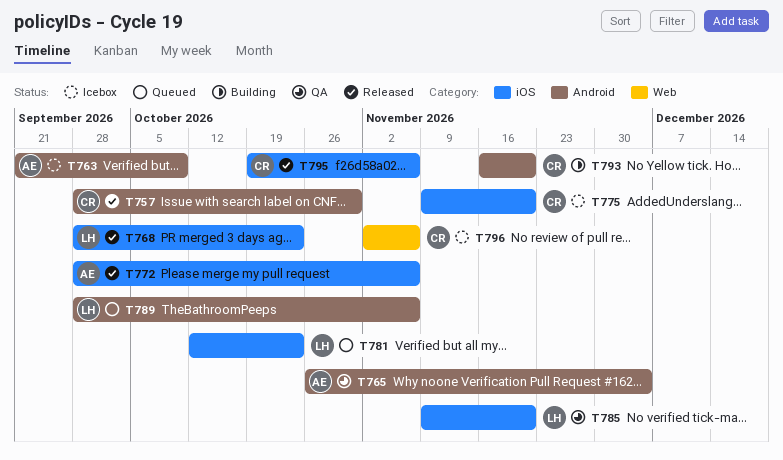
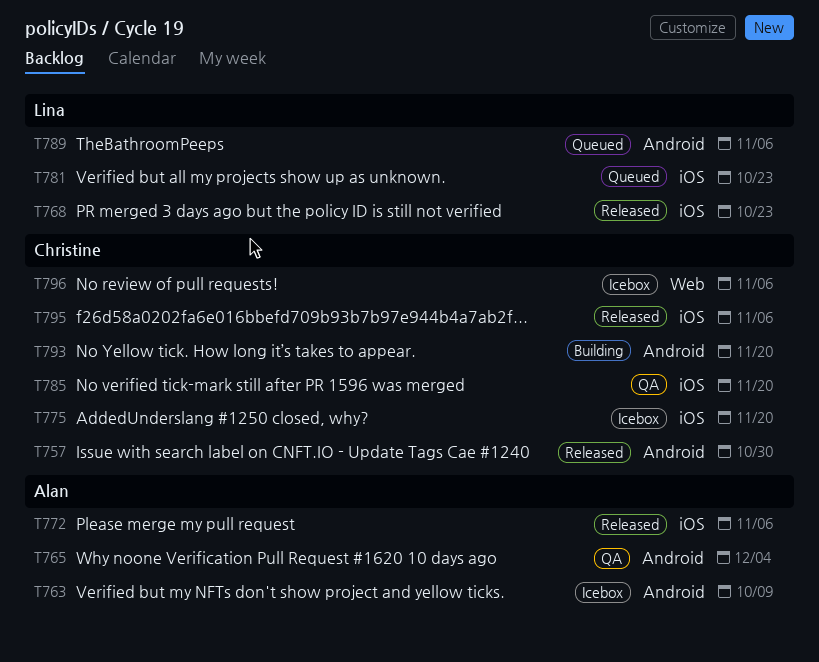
T785, owner: Lina -> Christine

